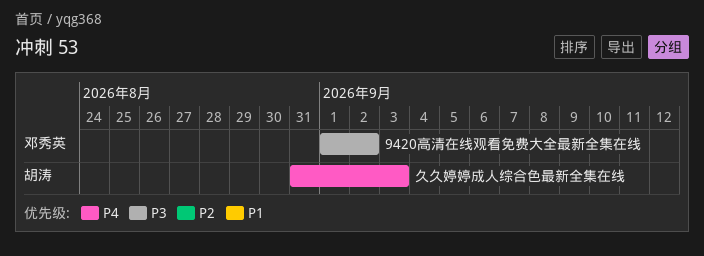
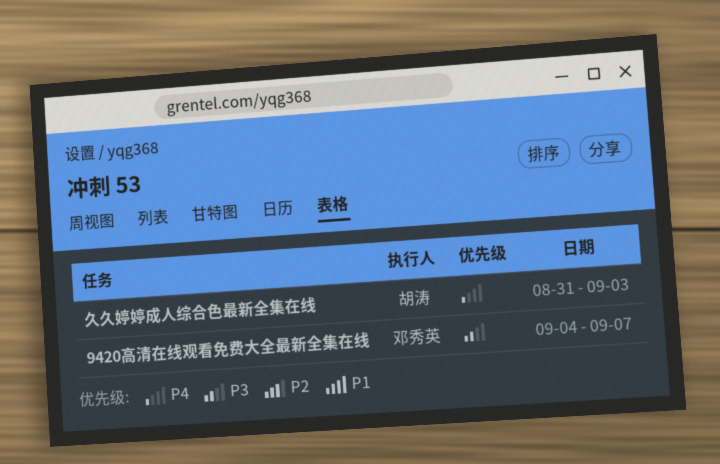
9420高清在线观看免费大全最新全集在线, start: Sep 1 -> Sep 4
9420高清在线观看免费大全最新全集在线, due: Sep 2 -> Sep 7

